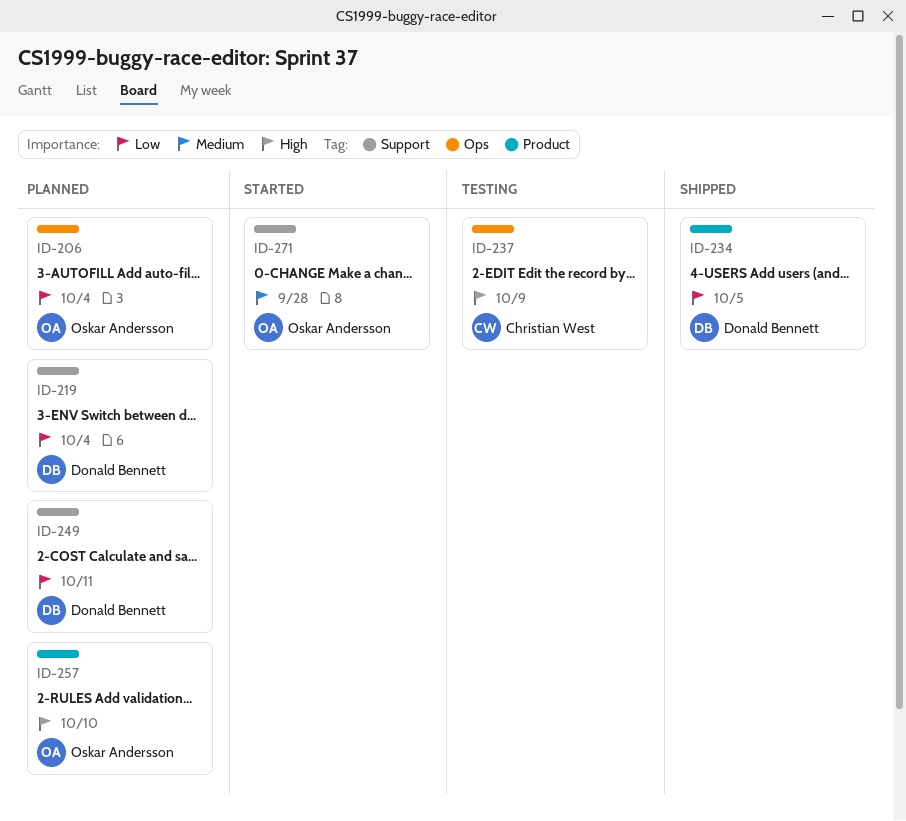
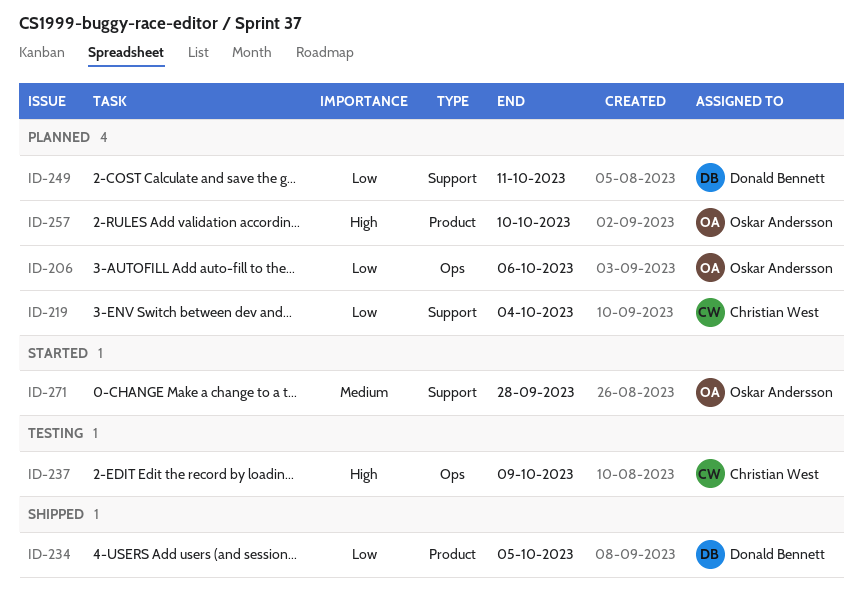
ID-206, due: Oct 4 -> Oct 6
ID-219, owner: Donald Bennett -> Christian West

